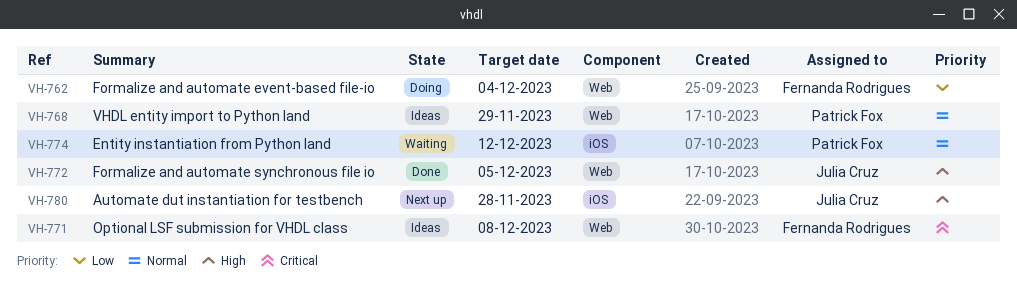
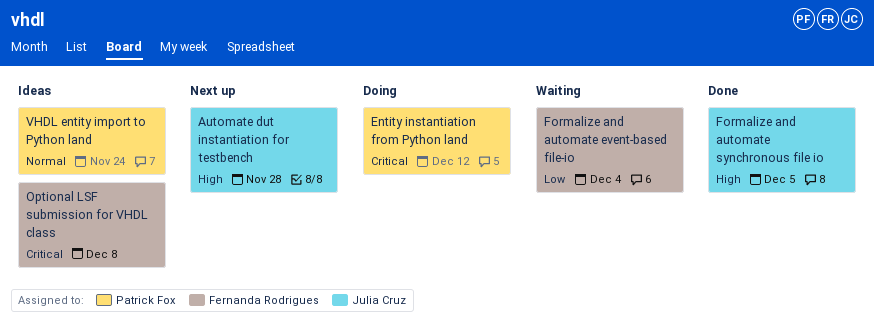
Entity instantiation from Python land, status: Waiting -> Doing
Entity instantiation from Python land, priority: Normal -> Critical
Formalize and automate event-based file-io, status: Doing -> Waiting
VHDL entity import to Python land, due: Nov 29 -> Nov 24

